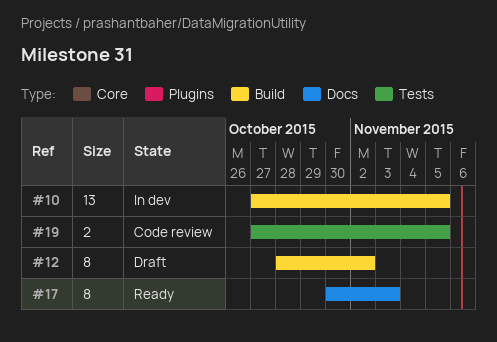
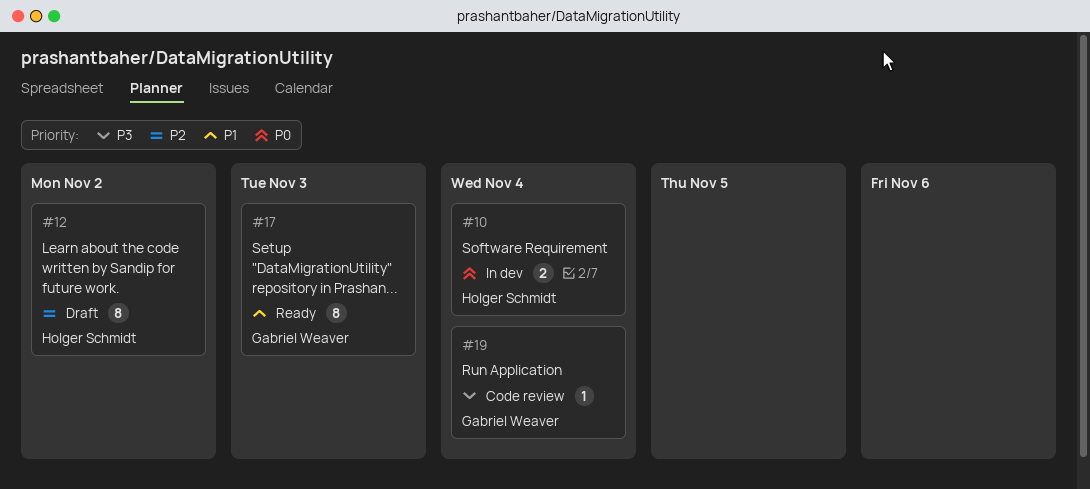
#10, estimate: 13 -> 2
#10, due: Nov 5 -> Nov 4
#19, estimate: 2 -> 1
#19, due: Nov 5 -> Nov 4

